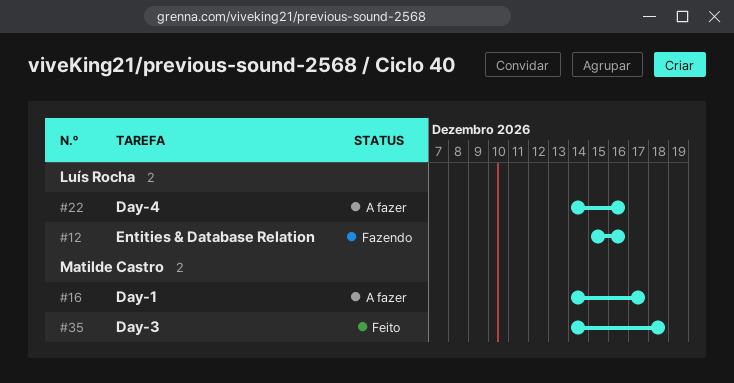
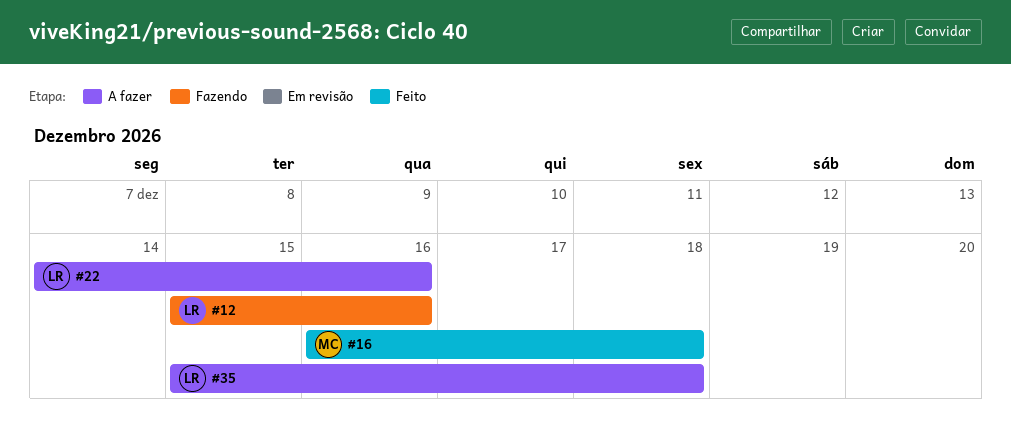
#16, status: A fazer -> Feito
#16, start: Dec 14 -> Dec 16
#16, due: Dec 17 -> Dec 18
#35, status: Feito -> A fazer
#35, owner: Matilde Castro -> Luís Rocha
#35, start: Dec 14 -> Dec 15

